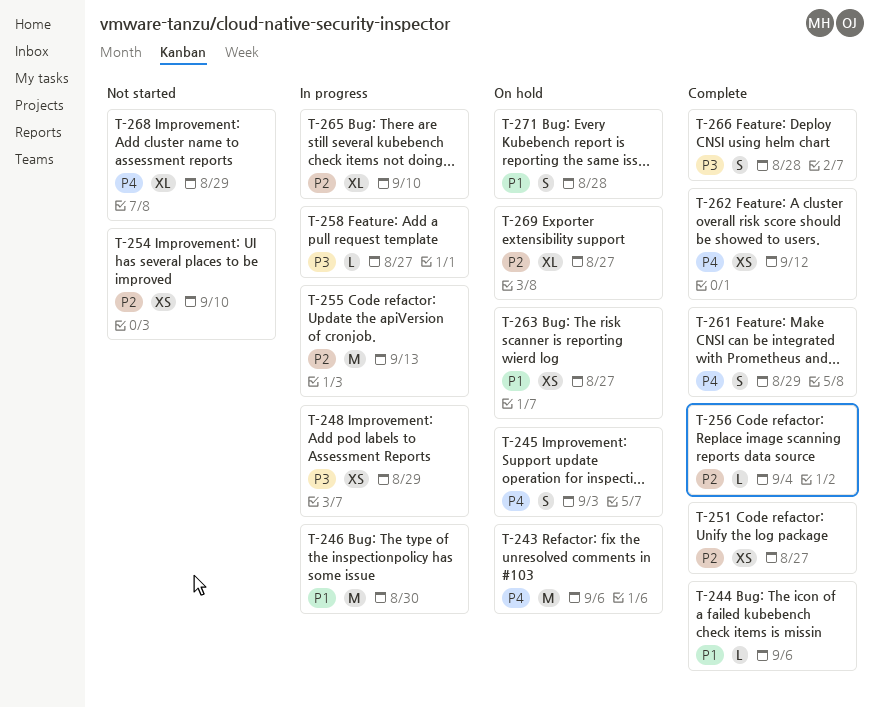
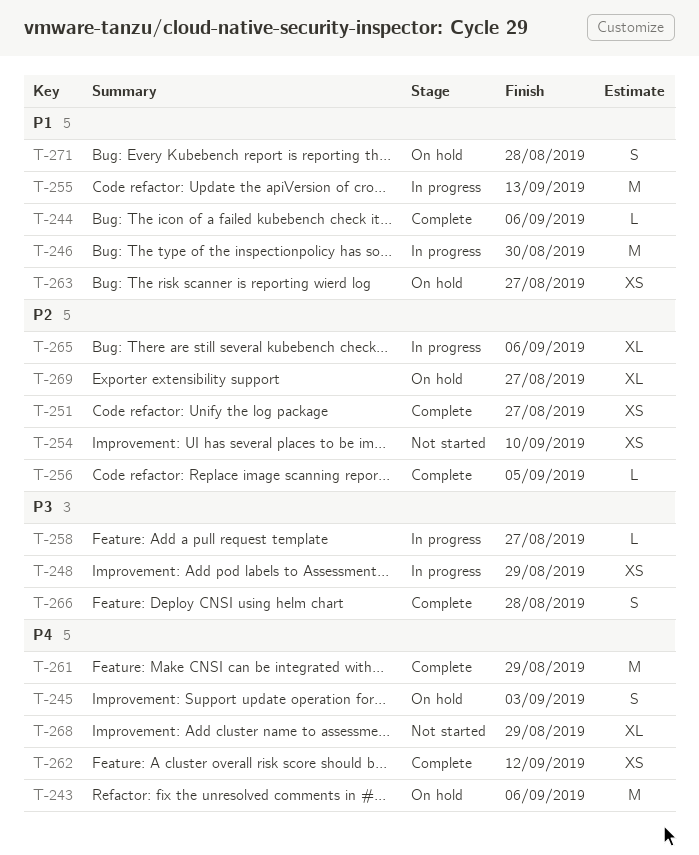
T-255, priority: P2 -> P1
T-256, due: Sep 4 -> Sep 5
T-261, estimate: S -> M
T-265, due: Sep 10 -> Sep 6

